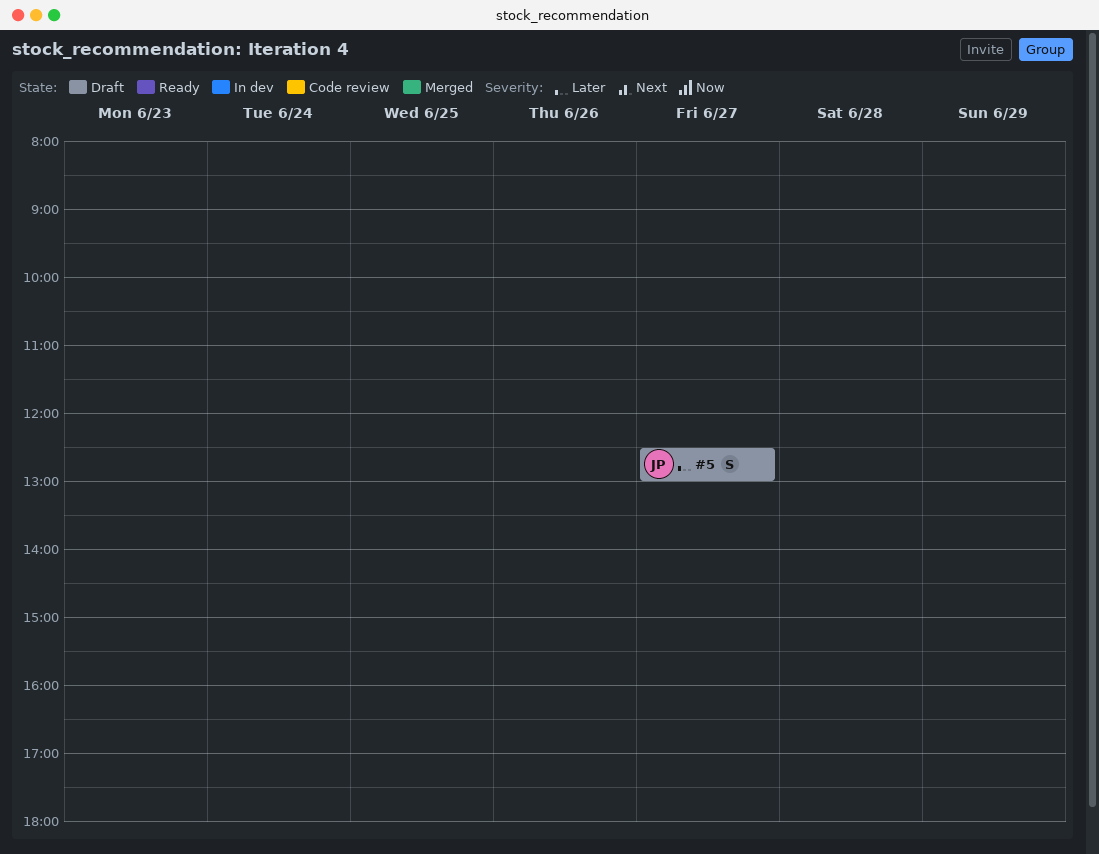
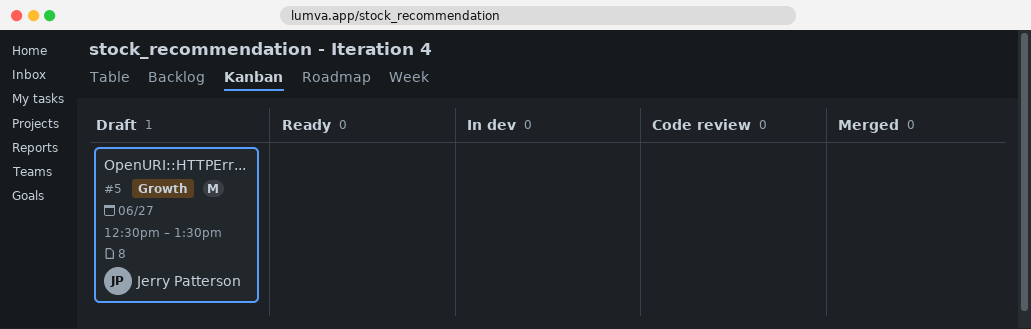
#5, estimate: S -> M
#5, ends: 13:00 -> 13:30

